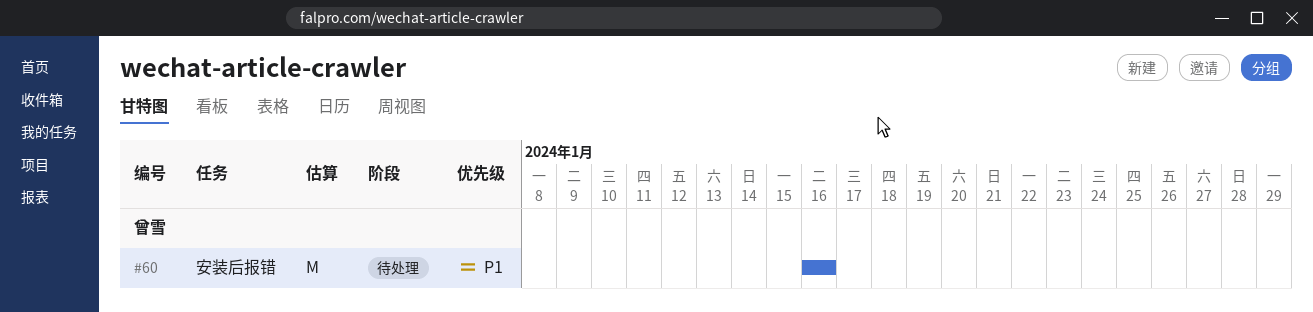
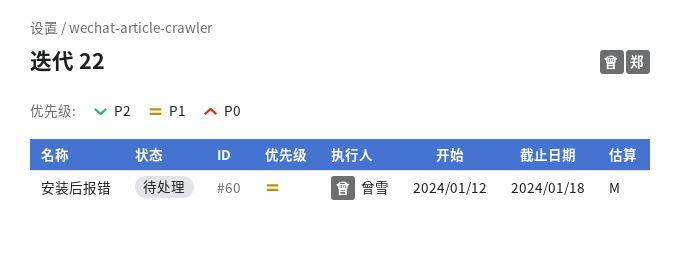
#60, start: Jan 16 -> Jan 12
#60, due: Jan 16 -> Jan 18

